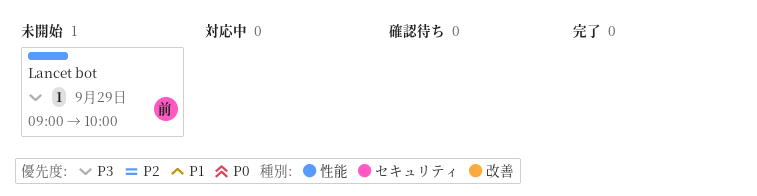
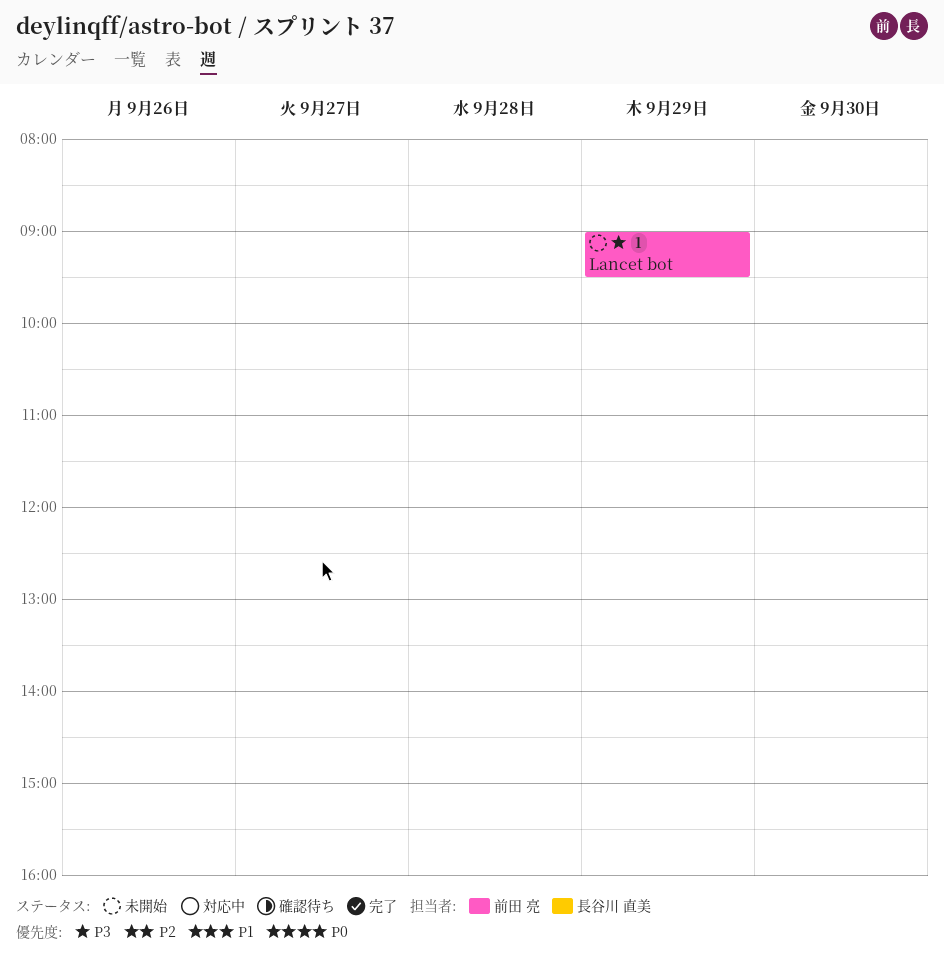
Lancet bot, ends: 10:00 -> 09:30

